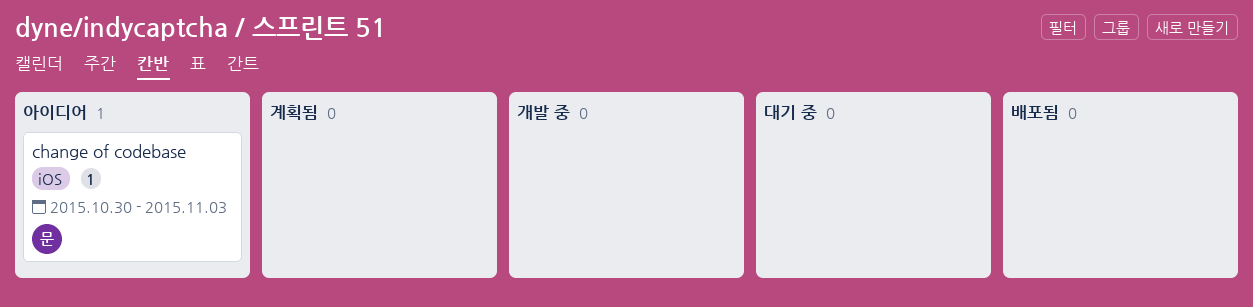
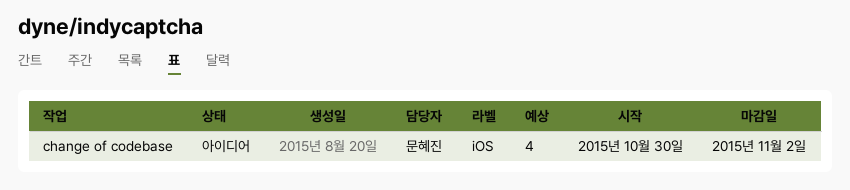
change of codebase, estimate: 1 -> 4
change of codebase, due: Nov 3 -> Nov 2

